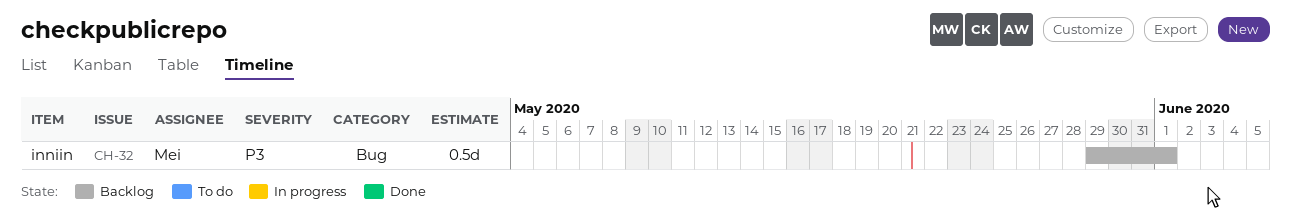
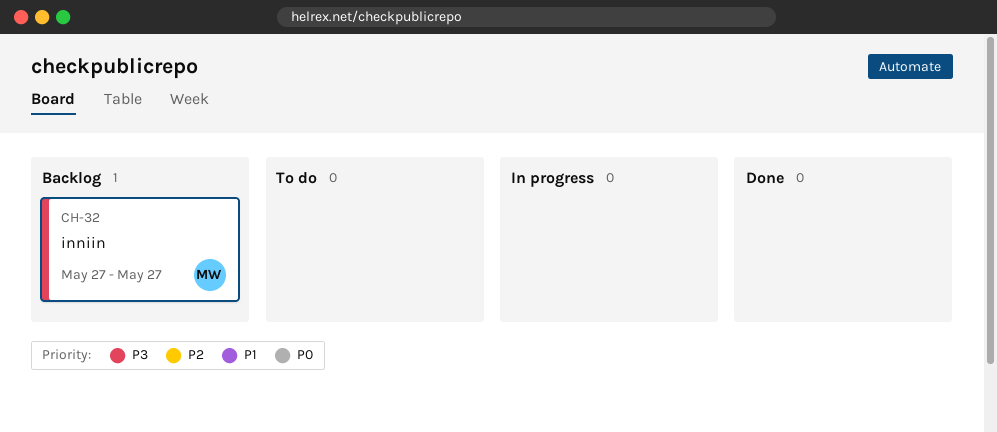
CH-32, start: May 29 -> May 27
CH-32, due: Jun 1 -> May 27

